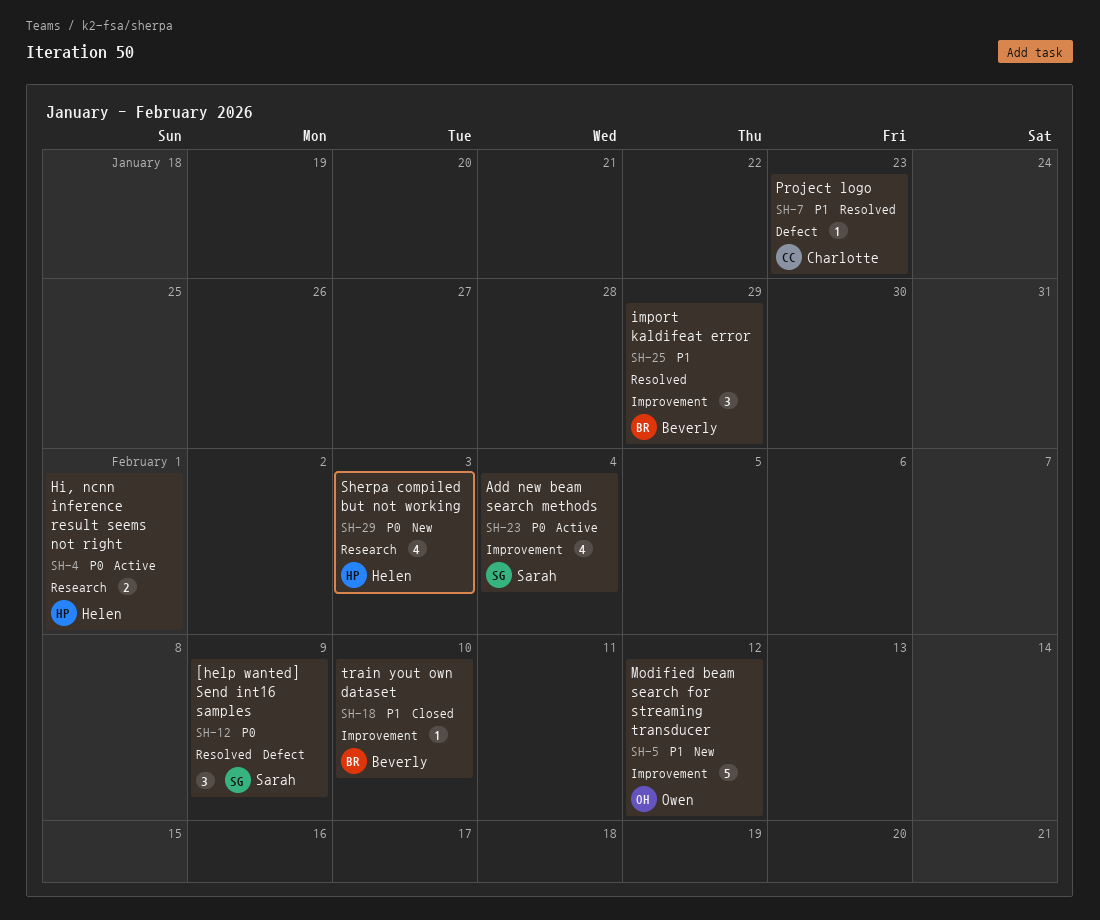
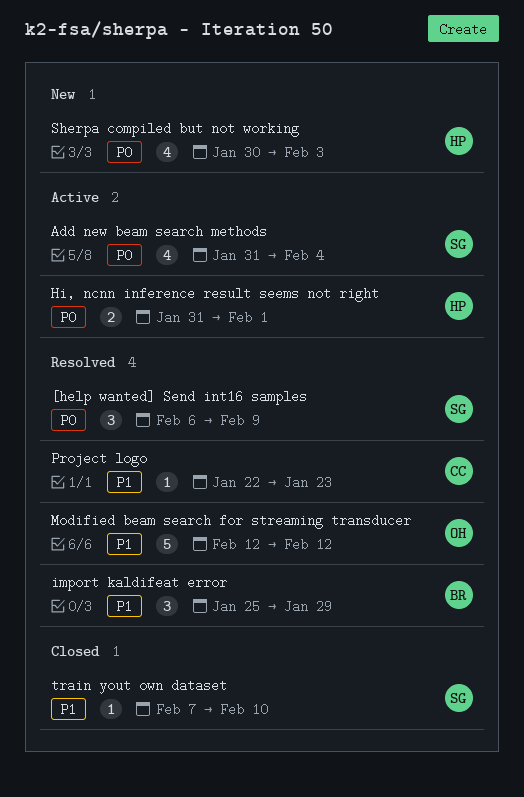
Modified beam search for streaming transducer, status: New -> Resolved
train yout own dataset, owner: Beverly -> Sarah

